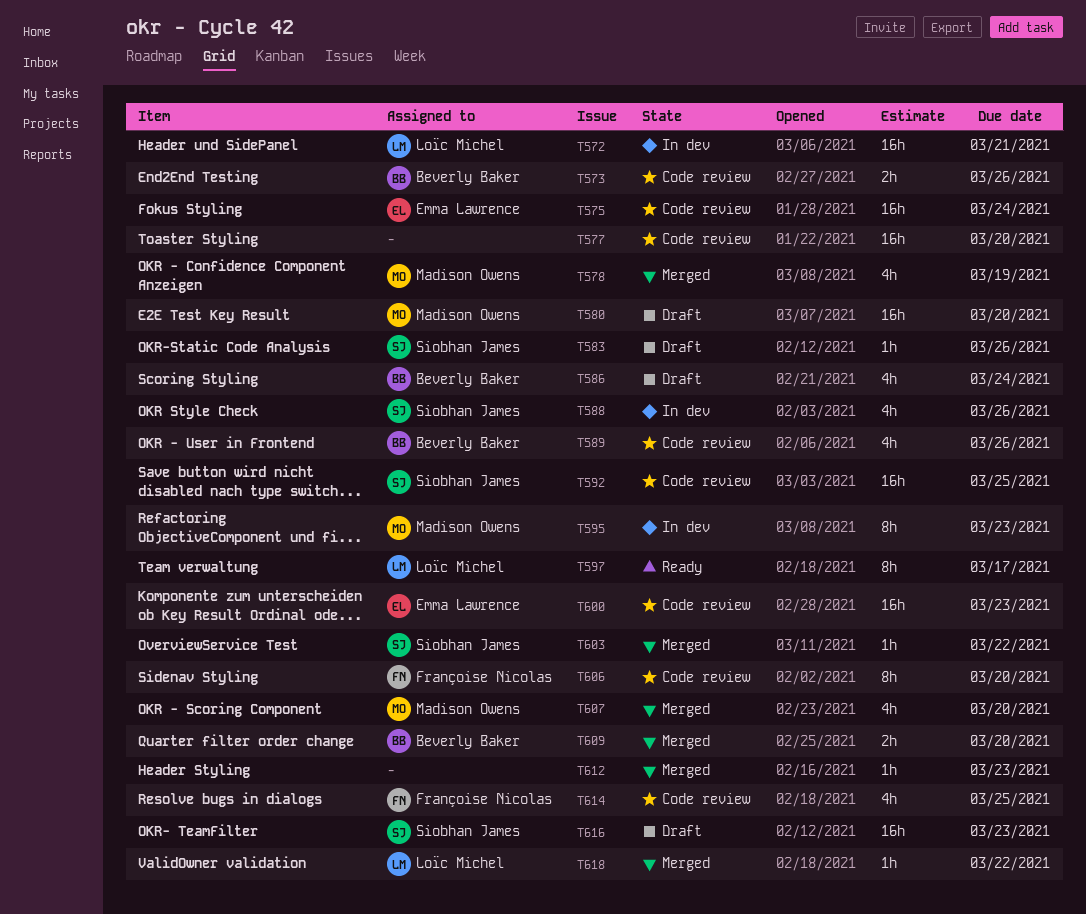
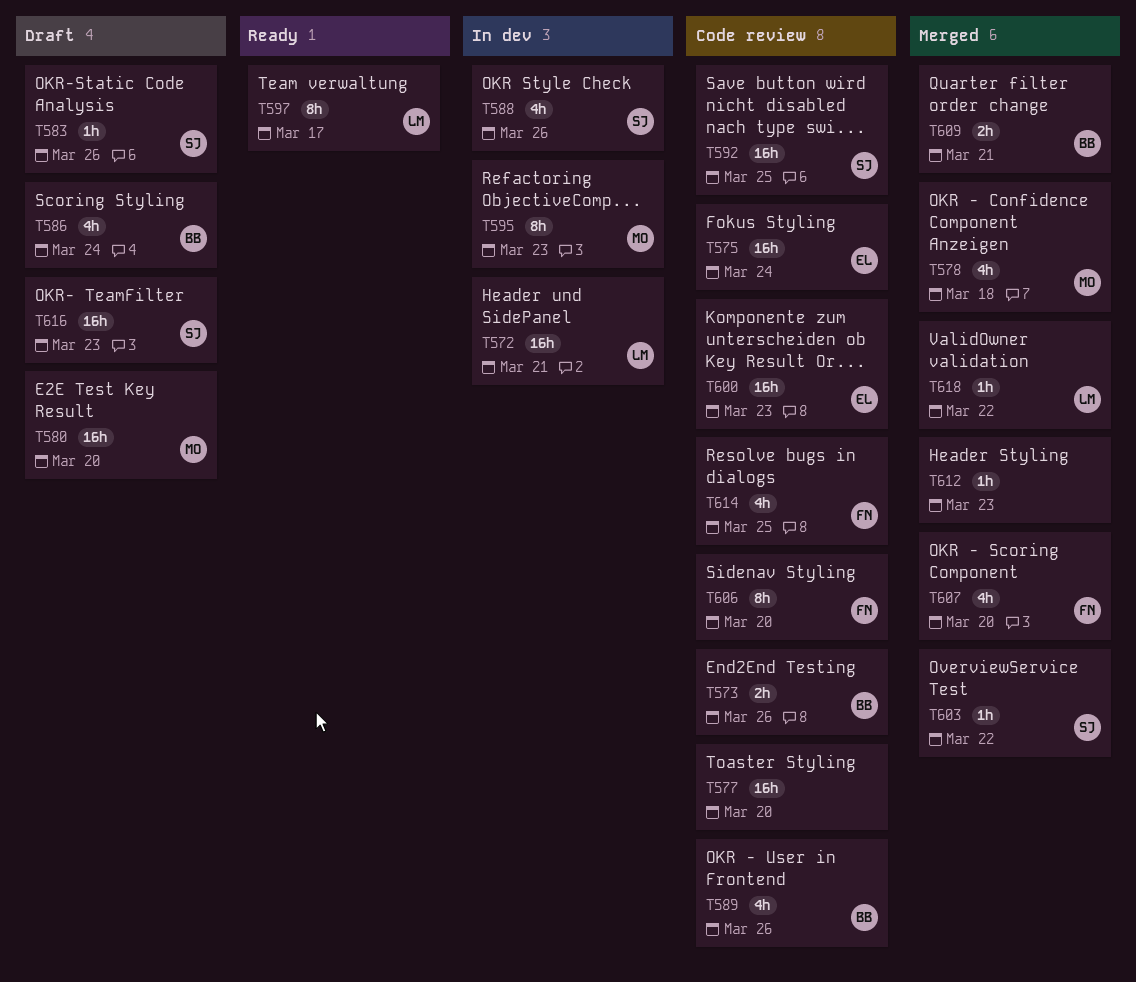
T578, due: Mar 19 -> Mar 18
T607, owner: Madison Owens -> Françoise Nicolas
T609, due: Mar 20 -> Mar 21

